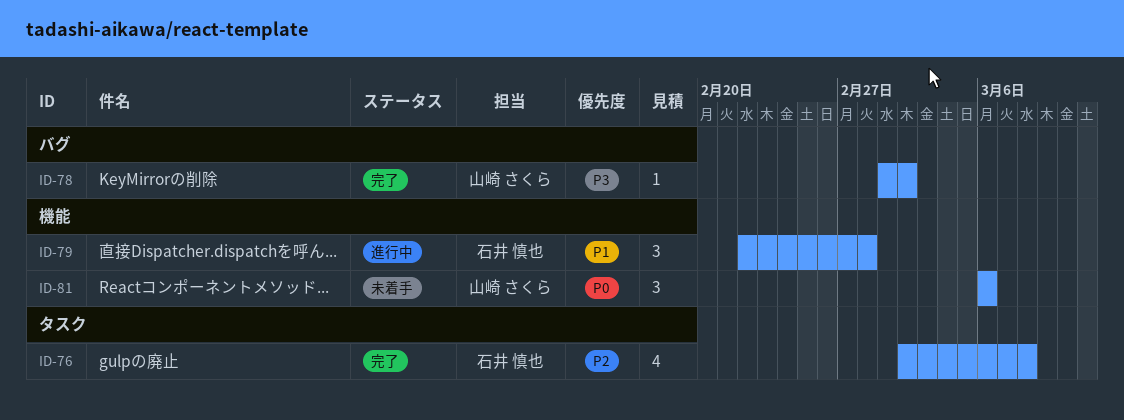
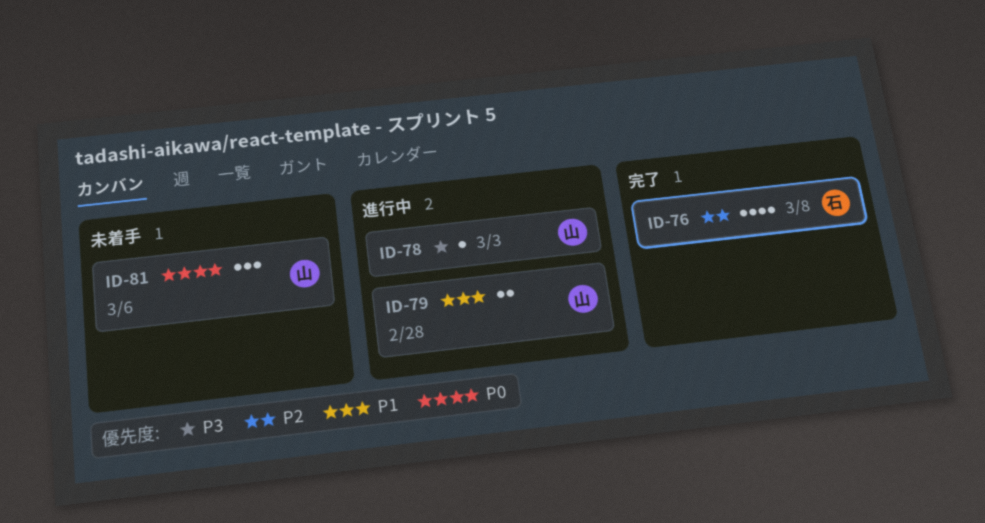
ID-78, status: 完了 -> 進行中
ID-78, due: Mar 2 -> Mar 3
ID-79, owner: 石井 慎也 -> 山崎 さくら
ID-79, estimate: 3 -> 2

